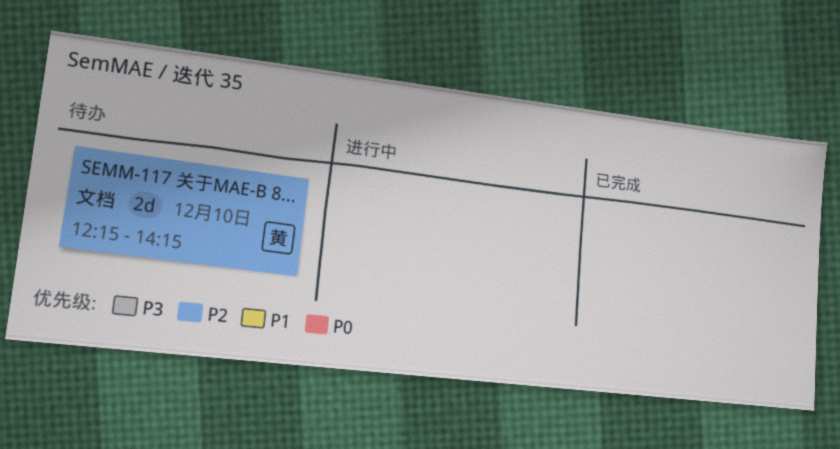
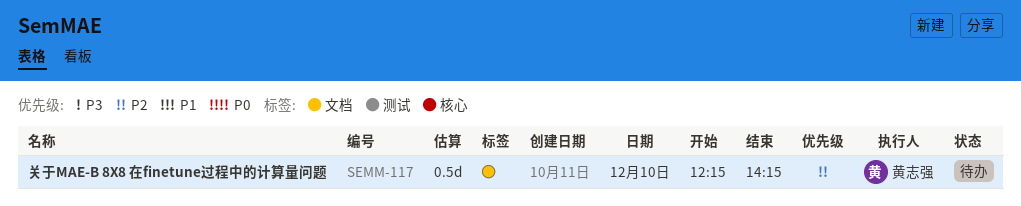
SEMM-117, estimate: 2d -> 0.5d

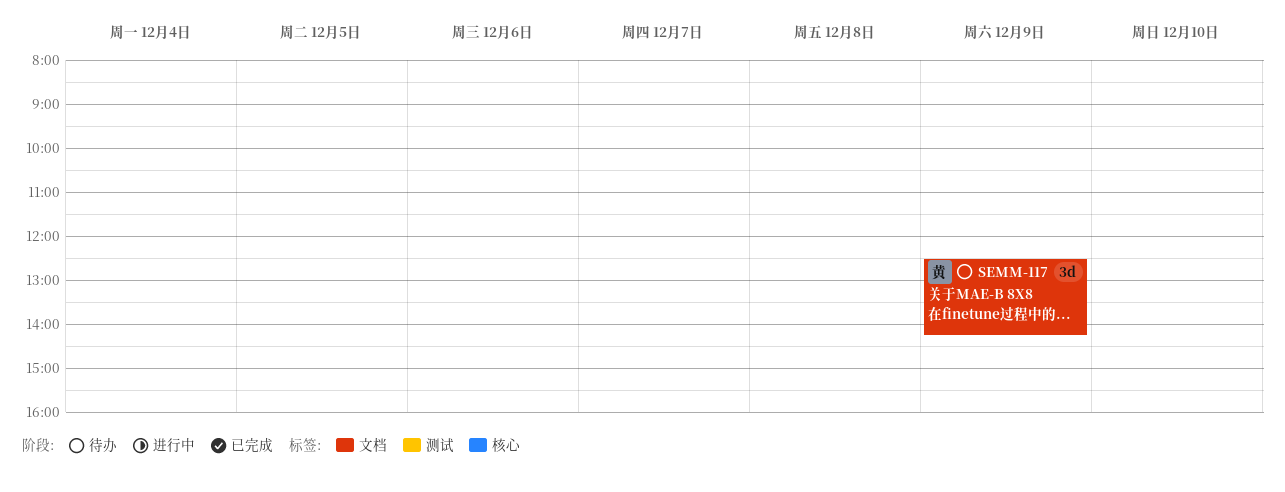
SEMM-117, estimate: 0.5d -> 3d
SEMM-117, day: Dec 10 -> Dec 9
SEMM-117, begins: 12:15 -> 12:30

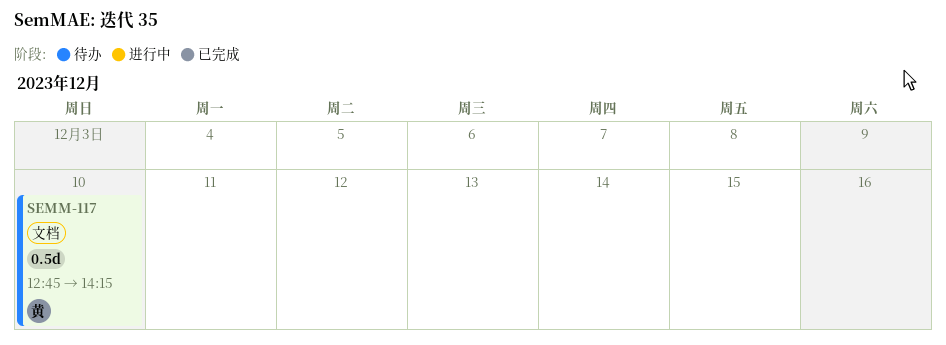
SEMM-117, estimate: 3d -> 0.5d
SEMM-117, day: Dec 9 -> Dec 10
SEMM-117, begins: 12:30 -> 12:45

